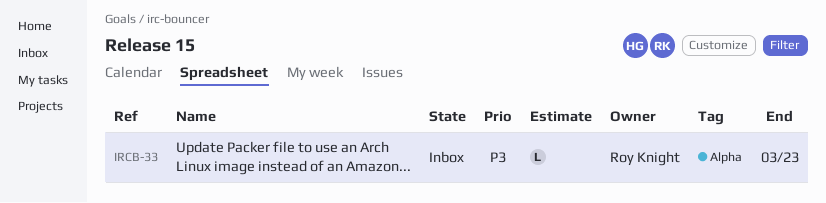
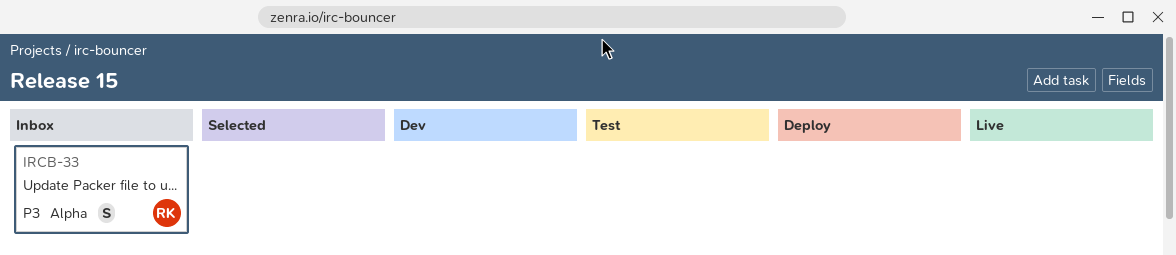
IRCB-33, estimate: L -> S

